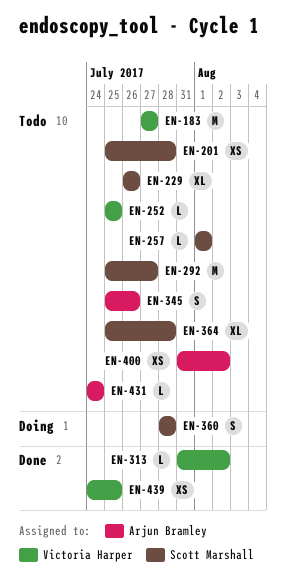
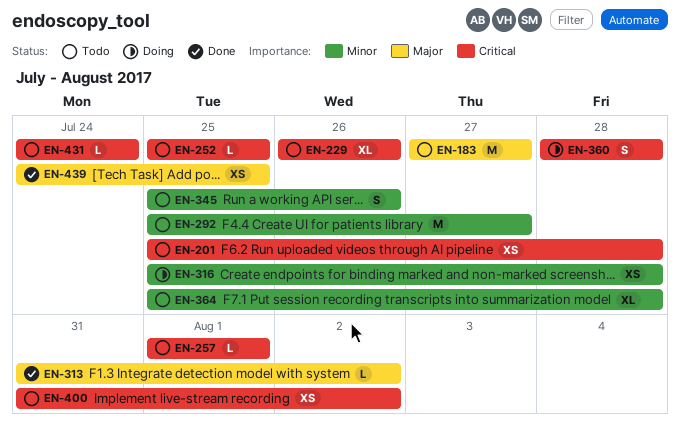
EN-316: none -> present

